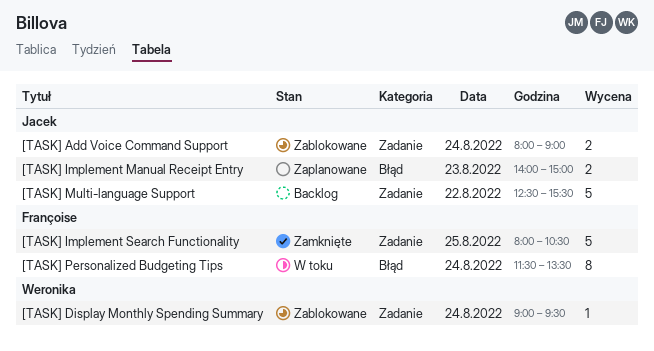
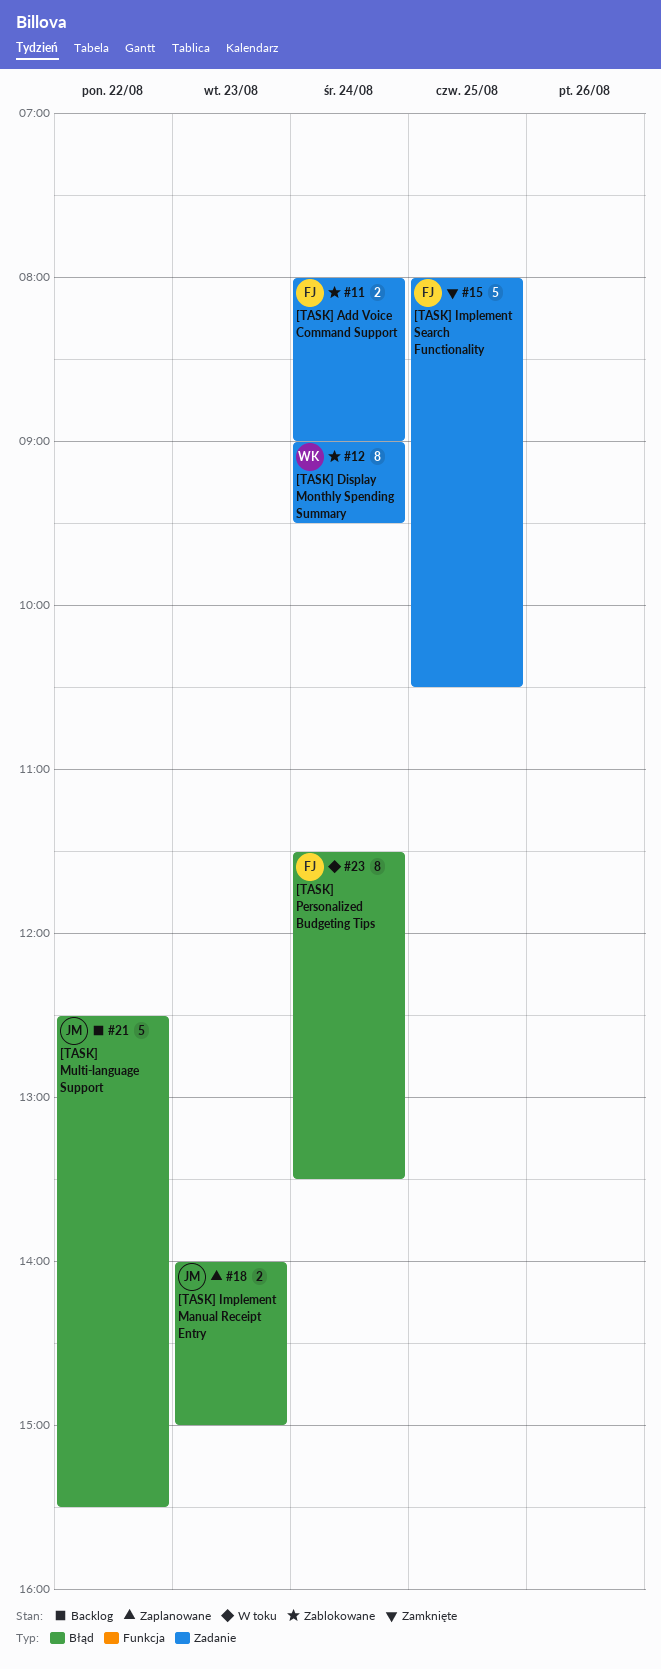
[TASK] Add Voice Command Support, owner: Jacek -> Françoise
[TASK] Display Monthly Spending Summary, estimate: 1 -> 8
[TASK] Multi-language Support, label: Zadanie -> Błąd

